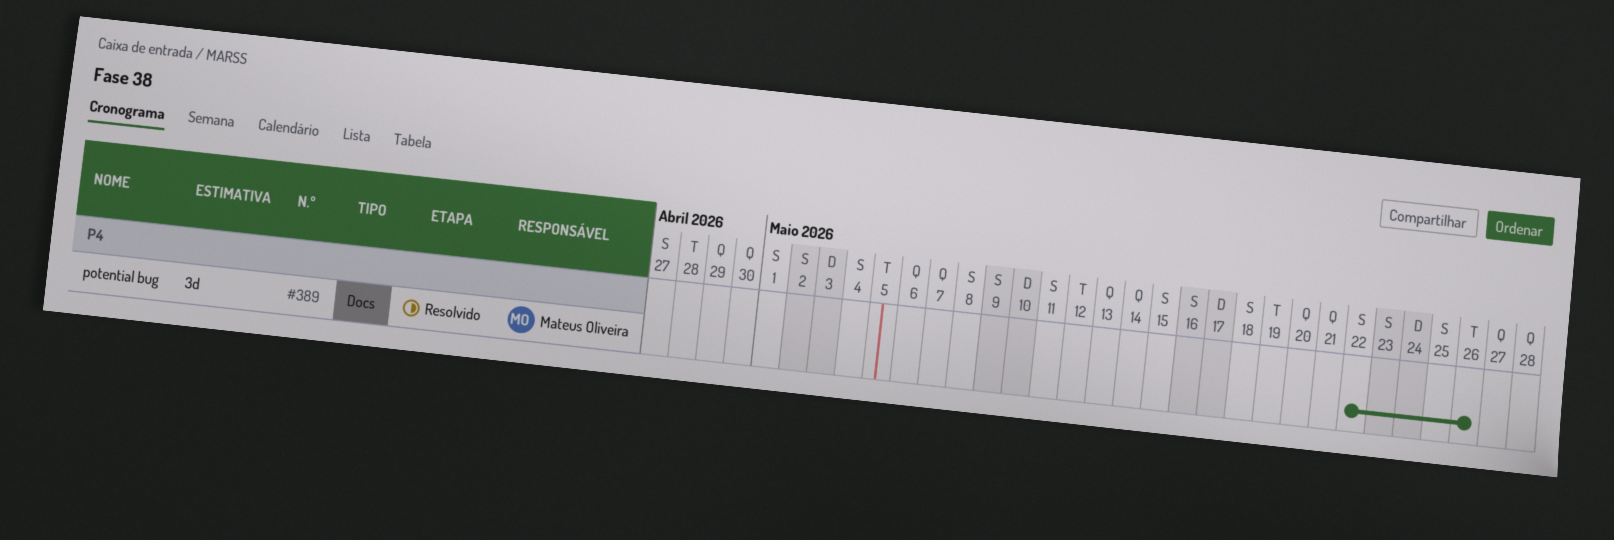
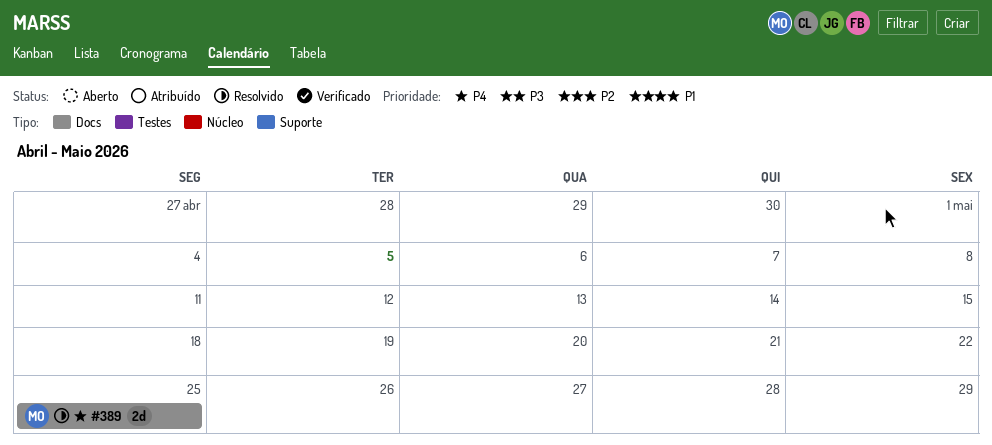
#389, estimate: 3d -> 2d
#389, start: May 22 -> May 25
#389, due: May 26 -> May 25

